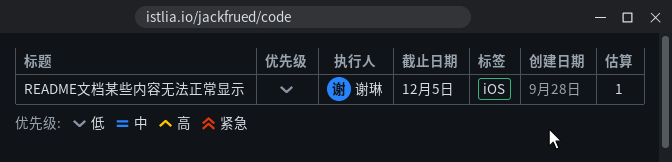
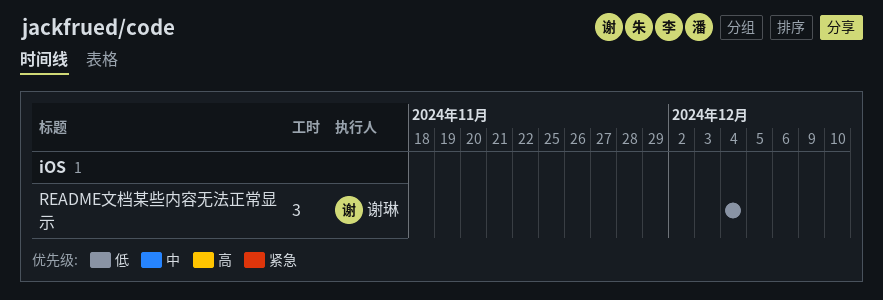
README文档某些内容无法正常显示, estimate: 1 -> 3
README文档某些内容无法正常显示, due: Dec 5 -> Dec 4

